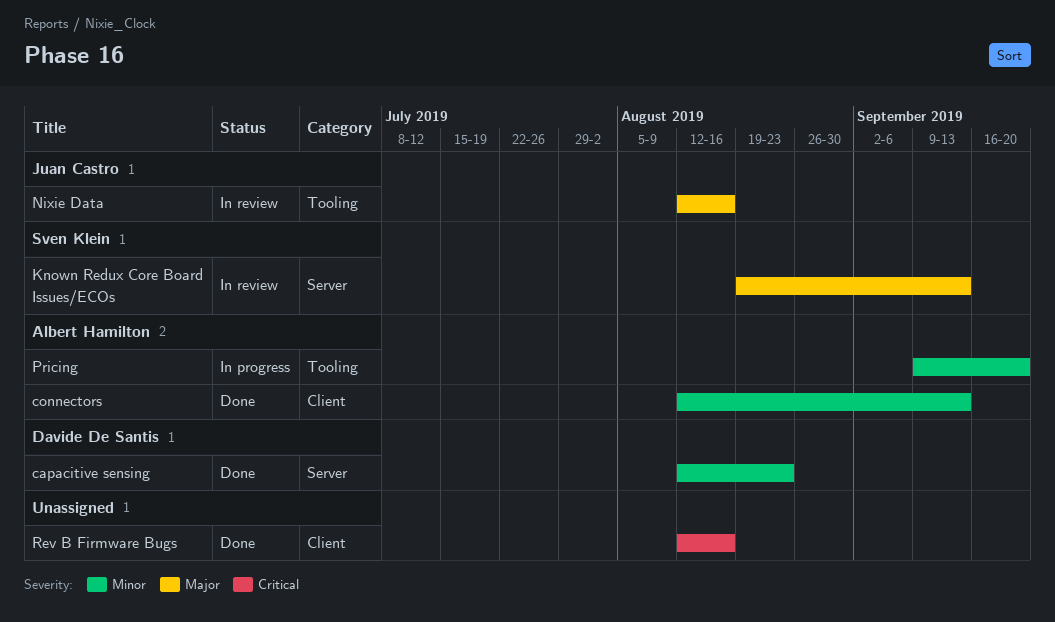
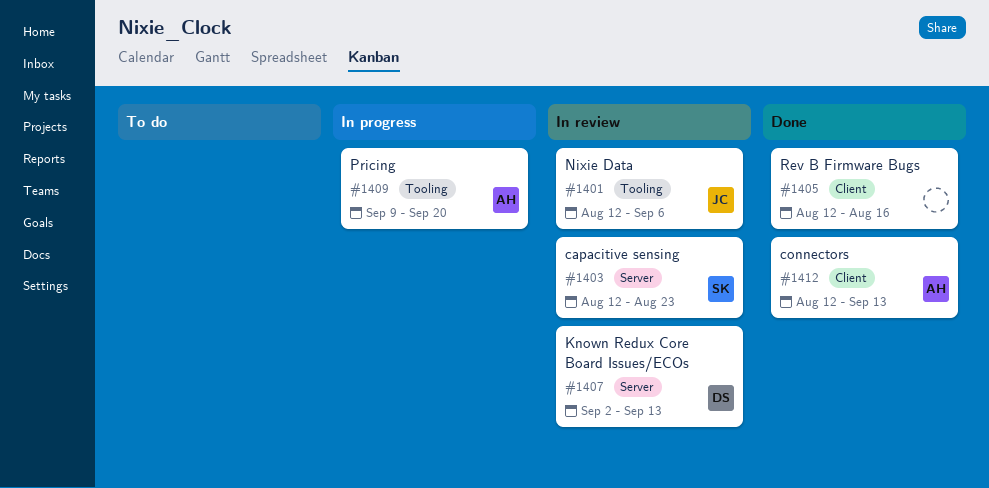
capacitive sensing, status: Done -> In review
capacitive sensing, owner: Davide De Santis -> Sven Klein
Known Redux Core Board Issues/ECOs, owner: Sven Klein -> Davide De Santis
Known Redux Core Board Issues/ECOs, start: Aug 19 -> Sep 2
Nixie Data, due: Aug 16 -> Sep 6

